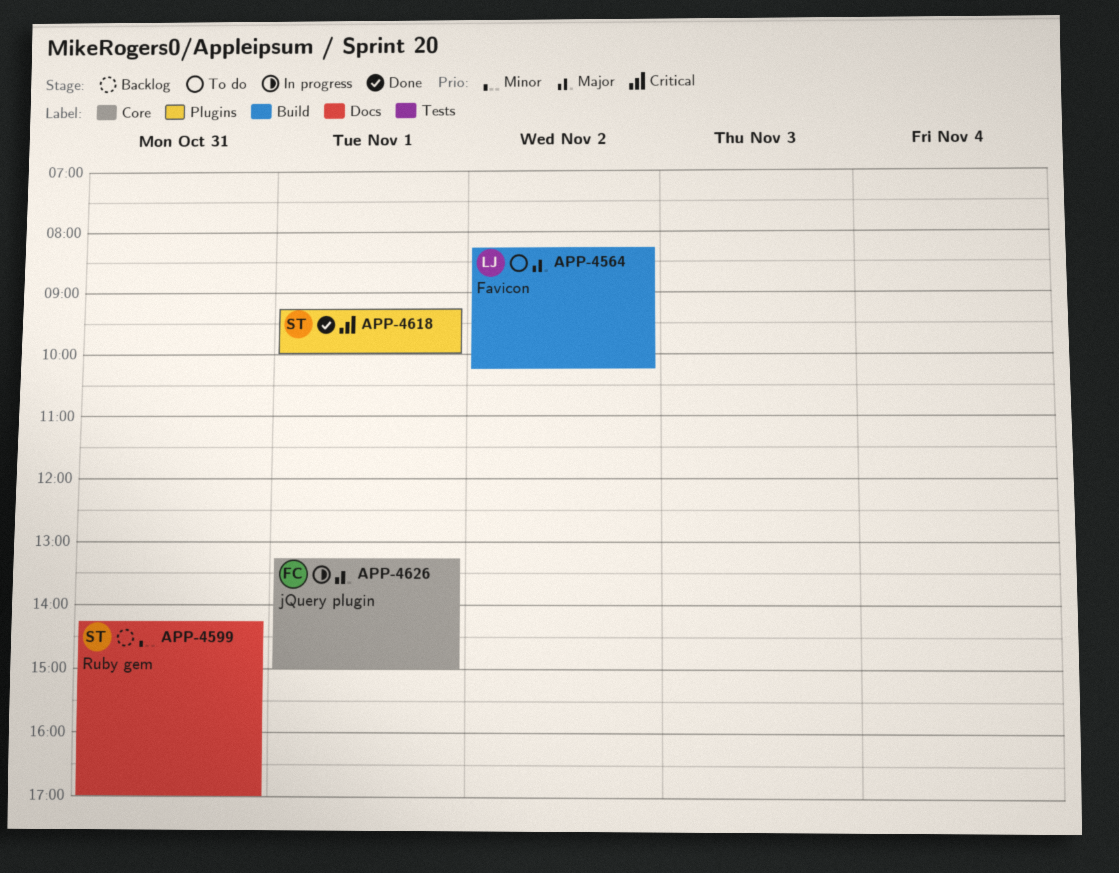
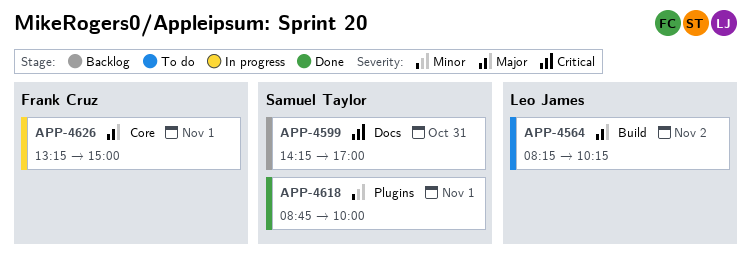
APP-4599, priority: Minor -> Critical
APP-4618, priority: Critical -> Minor
APP-4618, begins: 09:15 -> 08:45

